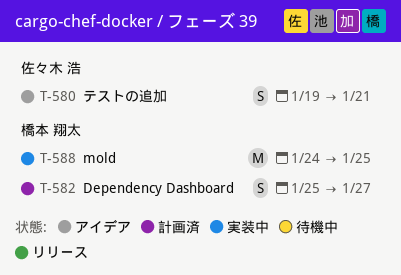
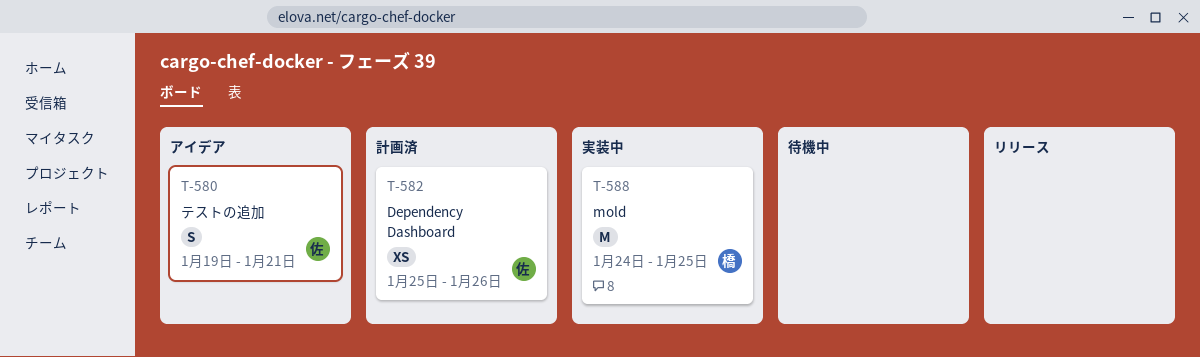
T-582, owner: 橋本 翔太 -> 佐々木 浩
T-582, estimate: S -> XS
T-582, due: Jan 27 -> Jan 26

